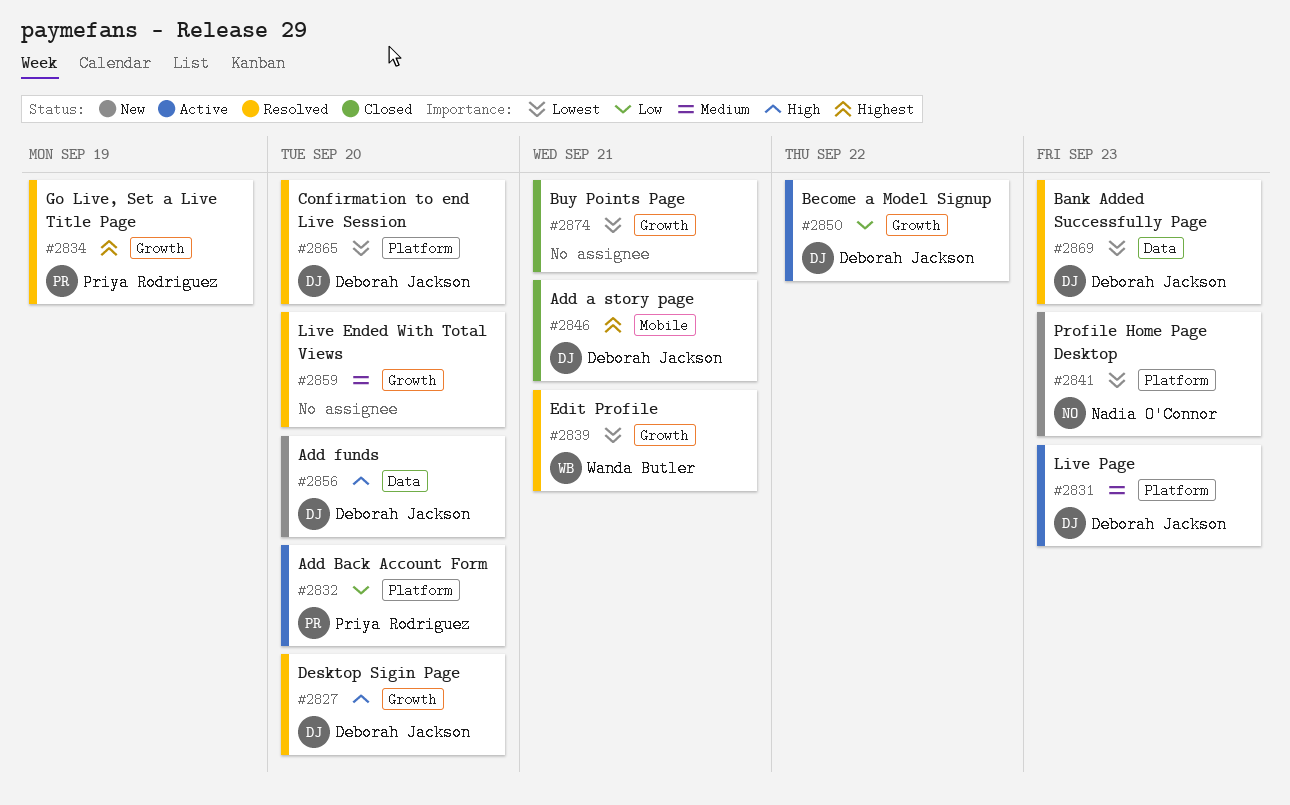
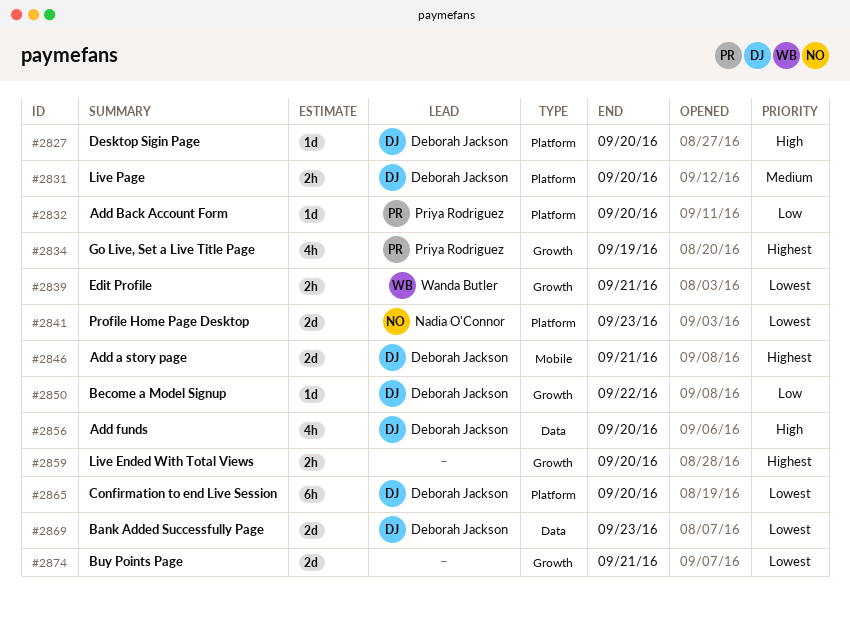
#2827, label: Growth -> Platform
#2831, due: Sep 23 -> Sep 20
#2859, priority: Medium -> Highest

